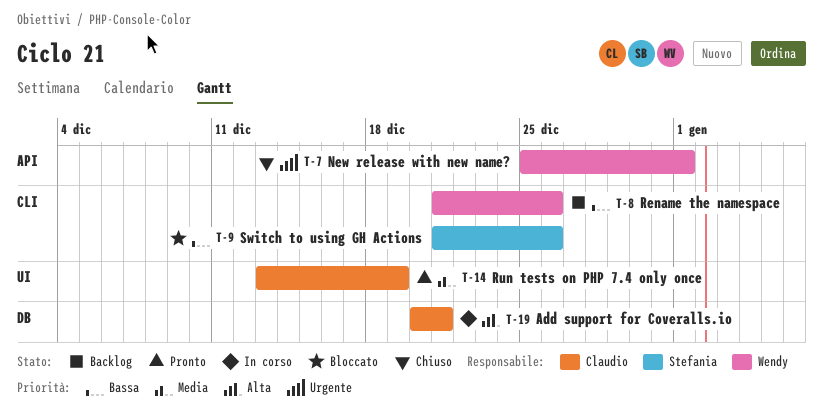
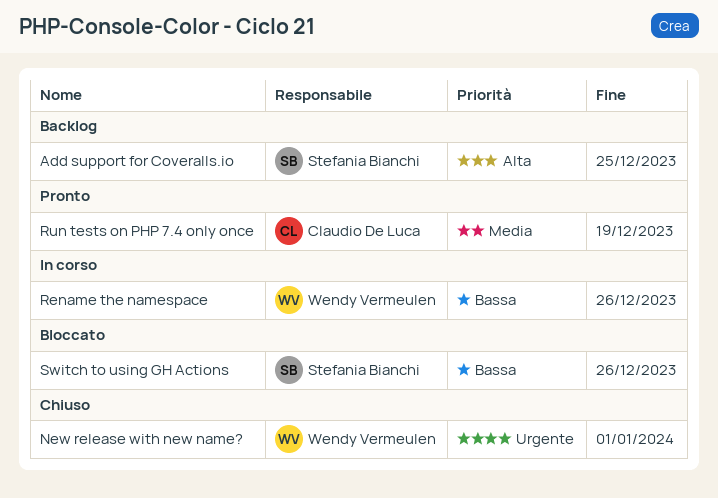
Add support for Coveralls.io, status: In corso -> Backlog
Add support for Coveralls.io, owner: Claudio De Luca -> Stefania Bianchi
Add support for Coveralls.io, due: Dec 21 -> Dec 25
Rename the namespace, status: Backlog -> In corso

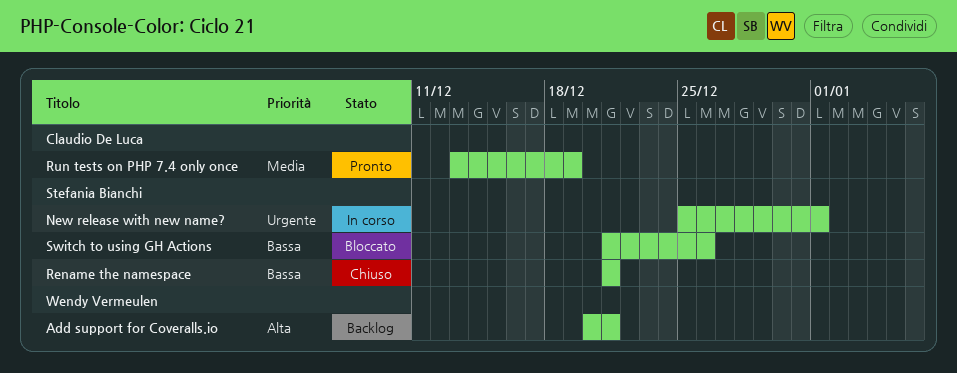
Add support for Coveralls.io, owner: Stefania Bianchi -> Wendy Vermeulen
Add support for Coveralls.io, due: Dec 25 -> Dec 21
New release with new name?, status: Chiuso -> In corso
New release with new name?, owner: Wendy Vermeulen -> Stefania Bianchi
Rename the namespace, status: In corso -> Chiuso
Rename the namespace, owner: Wendy Vermeulen -> Stefania Bianchi
Rename the namespace, due: Dec 26 -> Dec 21

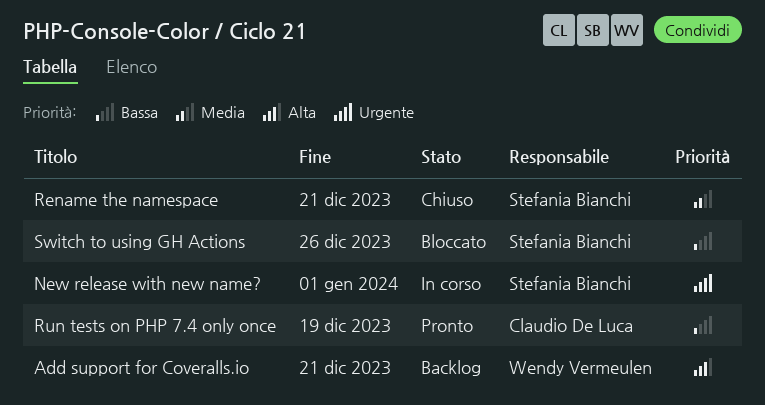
Rename the namespace, priority: Bassa -> Media
Run tests on PHP 7.4 only once, priority: Media -> Bassa

